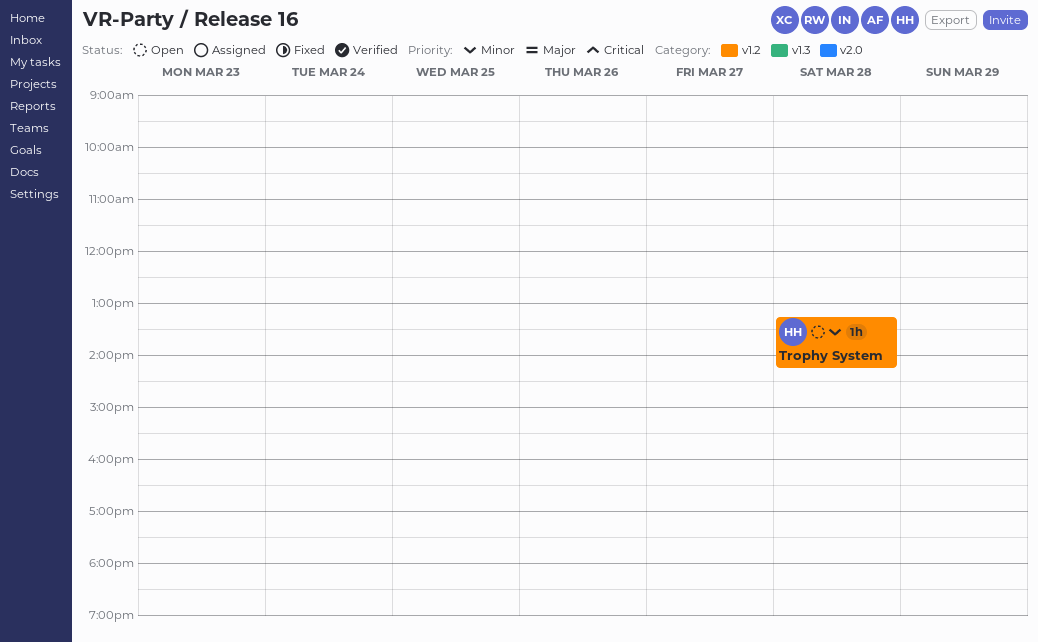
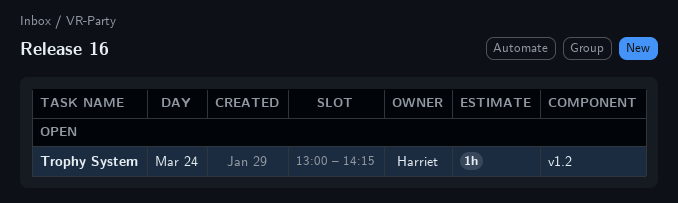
Trophy System, day: Mar 28 -> Mar 24
Trophy System, begins: 13:15 -> 13:00

